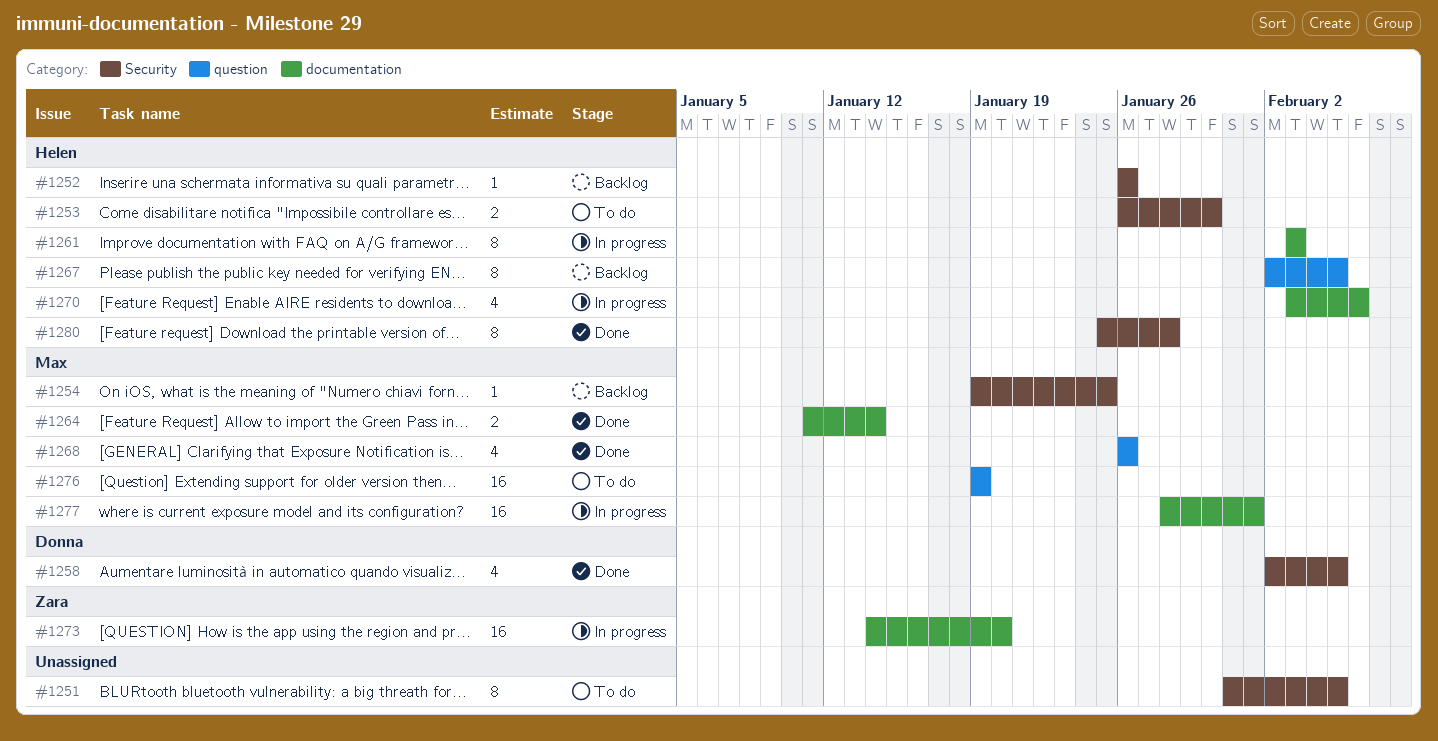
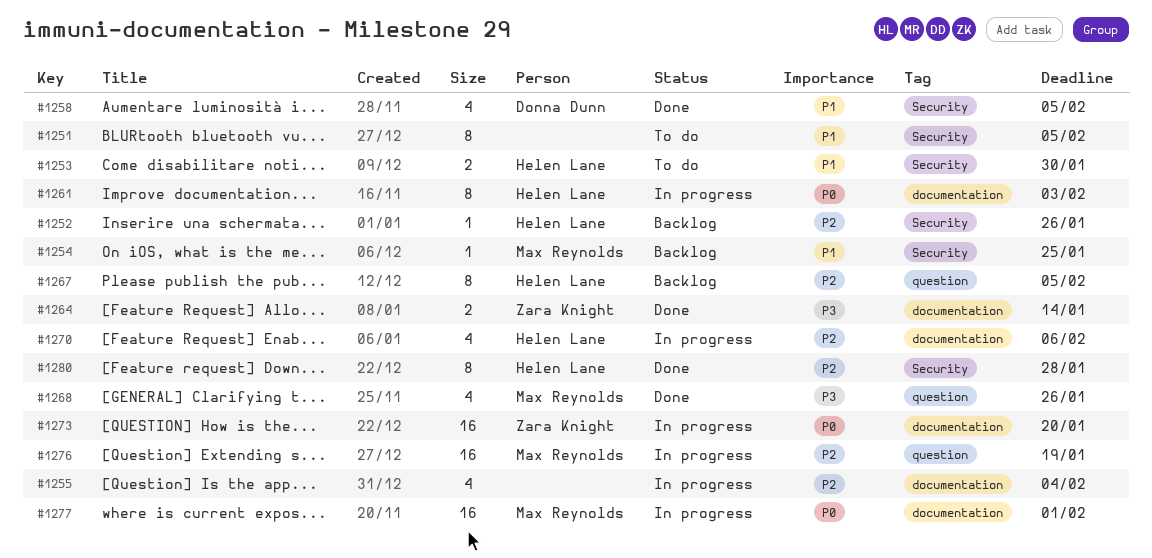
#1255: none -> present
#1264, owner: Max Reynolds -> Zara Knight
#1276, status: To do -> In progress

